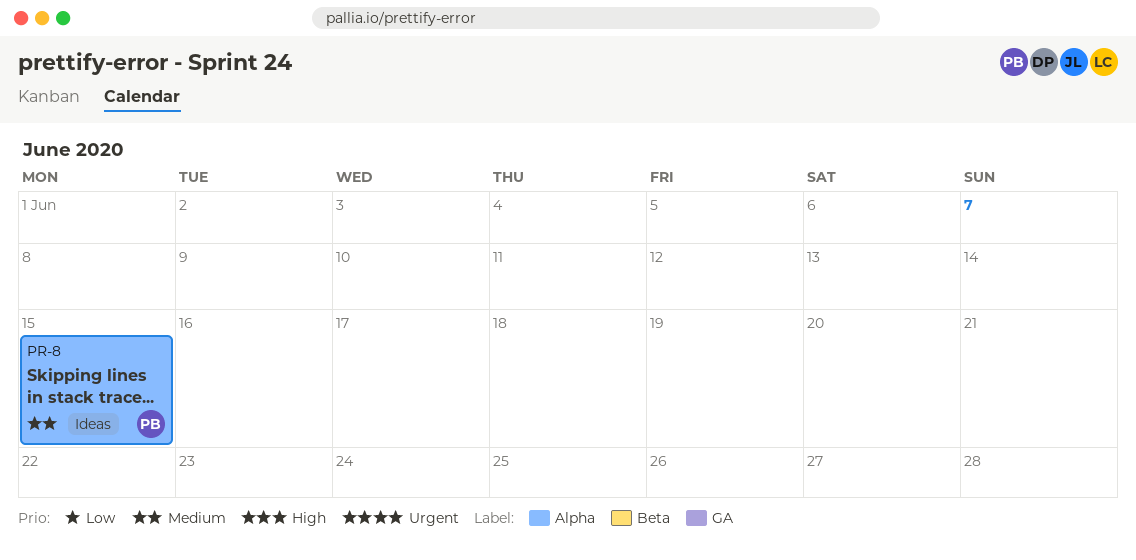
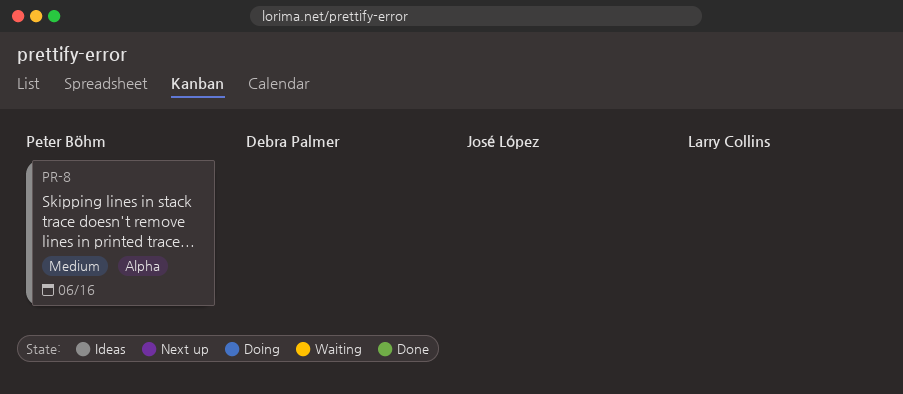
PR-8, due: Jun 15 -> Jun 16

